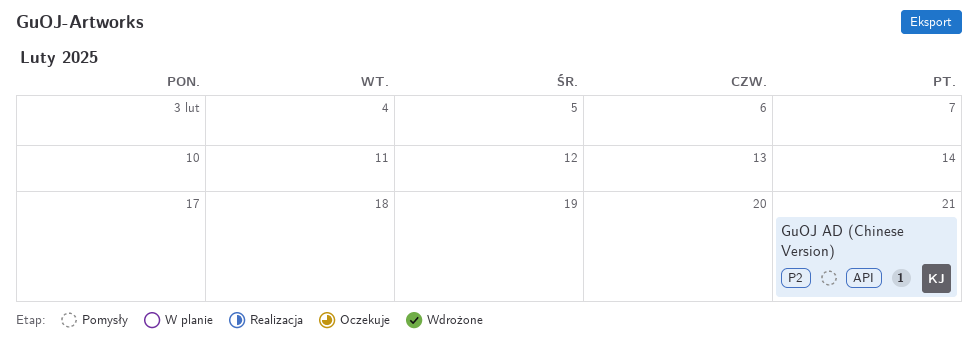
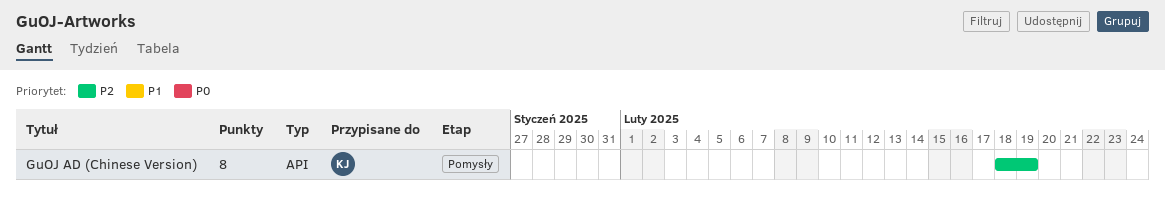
GuOJ AD (Chinese Version), estimate: 1 -> 8
GuOJ AD (Chinese Version), due: Feb 21 -> Feb 19

